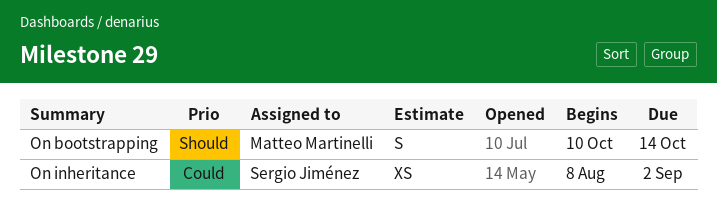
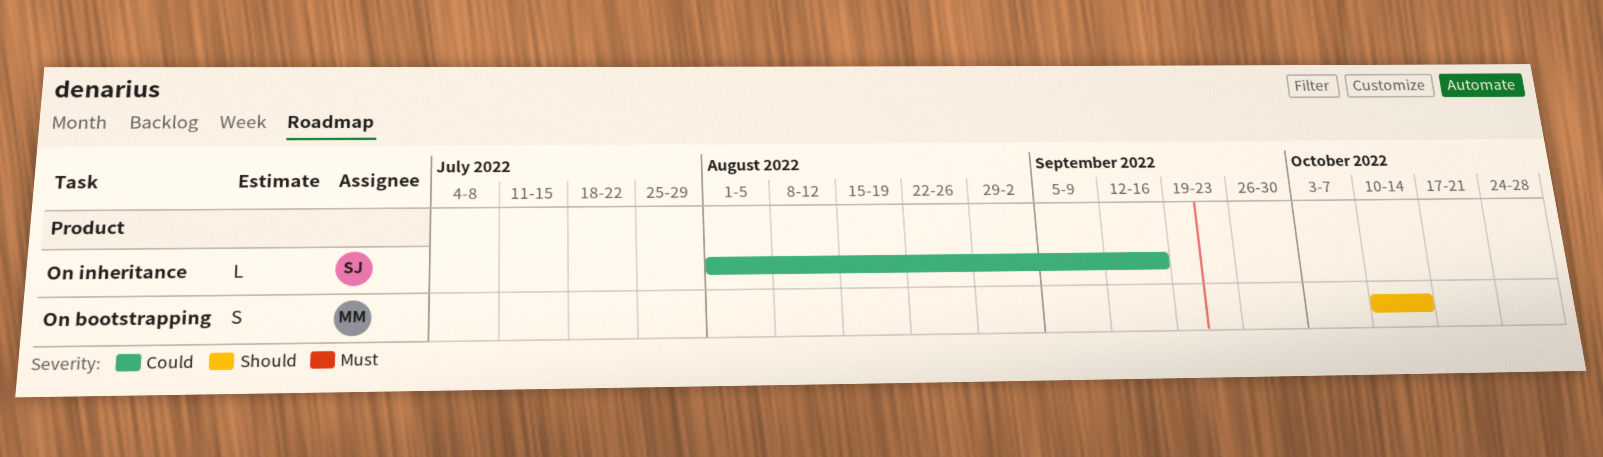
On inheritance, estimate: XS -> L
On inheritance, start: Aug 8 -> Aug 1
On inheritance, due: Sep 2 -> Sep 16

